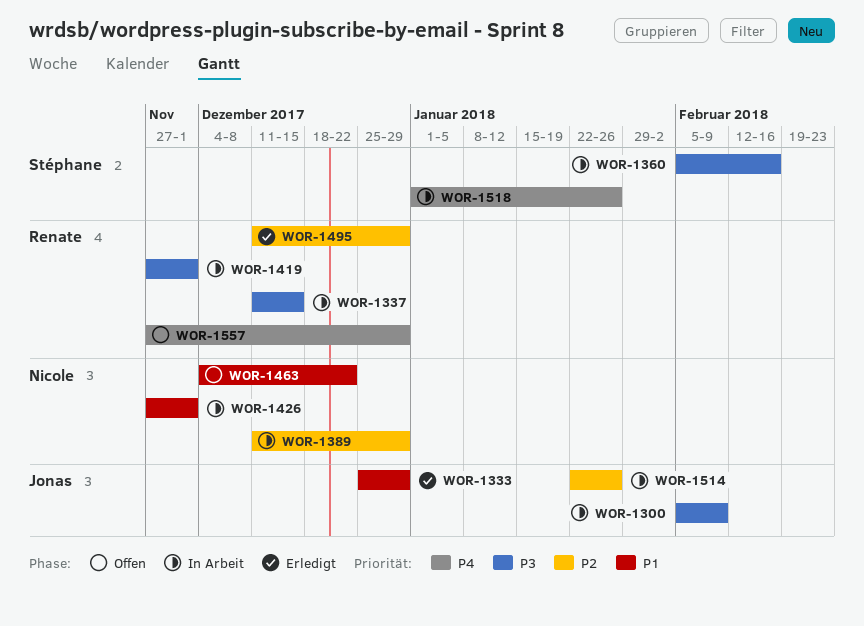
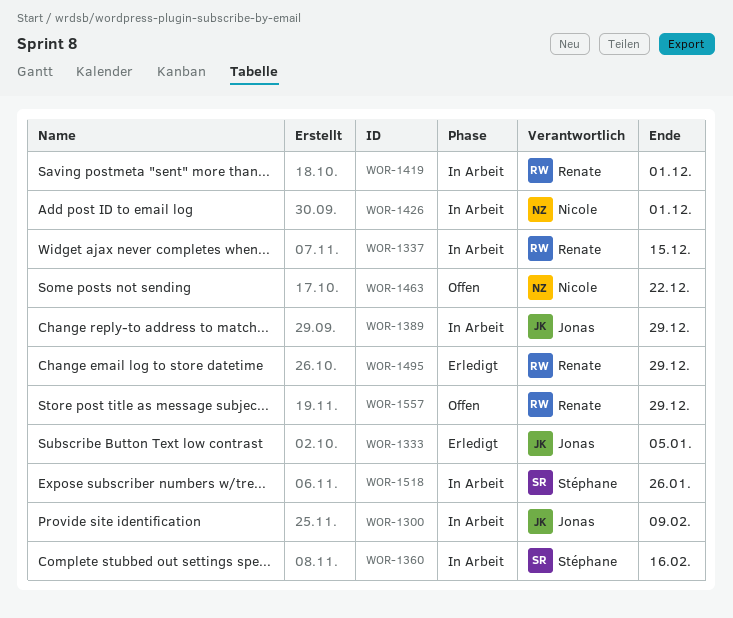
WOR-1333, due: Dec 29 -> Jan 5
WOR-1389, owner: Nicole -> Jonas
WOR-1514: present -> none

